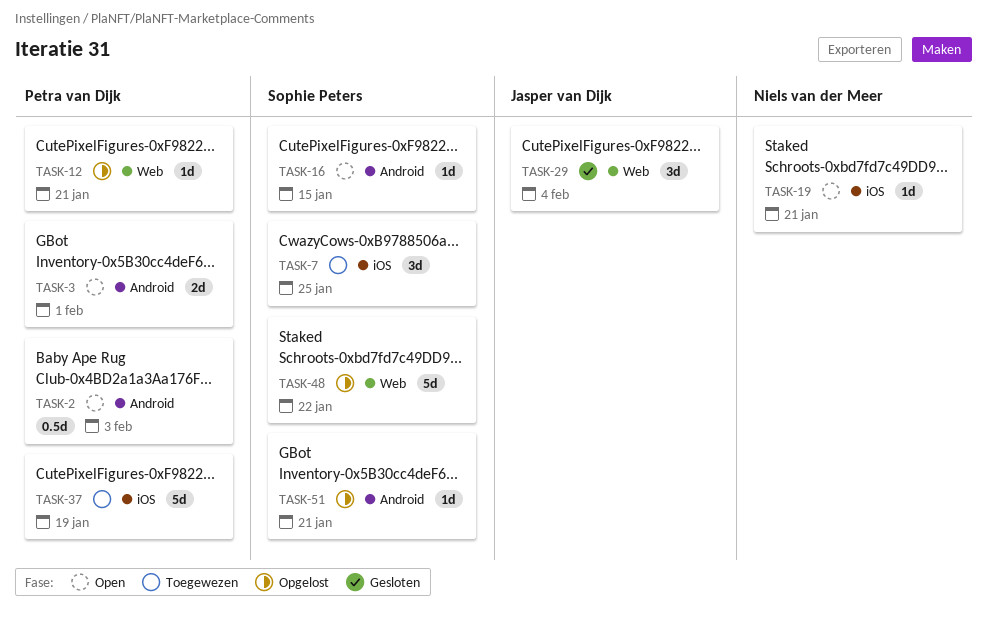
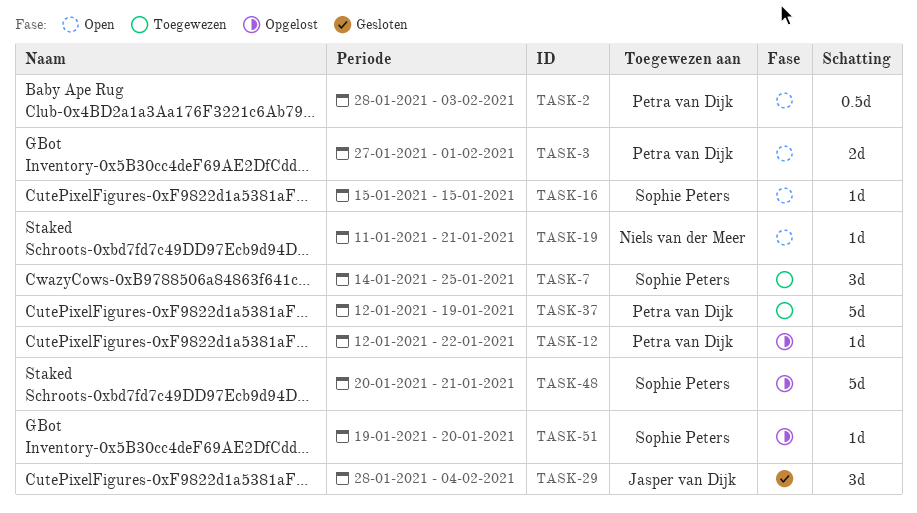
TASK-12, due: Jan 21 -> Jan 22
TASK-48, due: Jan 22 -> Jan 21
TASK-51, due: Jan 21 -> Jan 20

